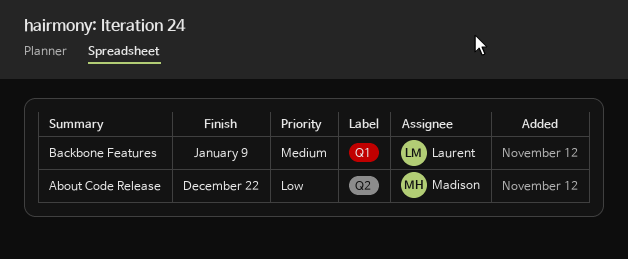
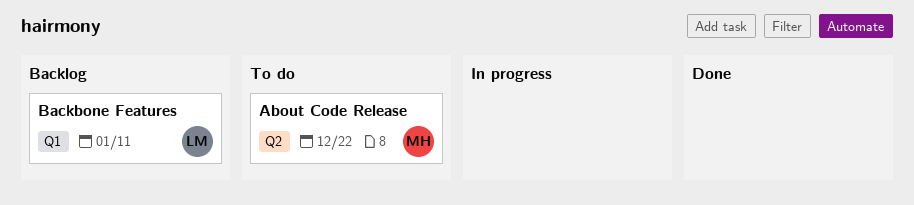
Backbone Features, due: Jan 9 -> Jan 11

